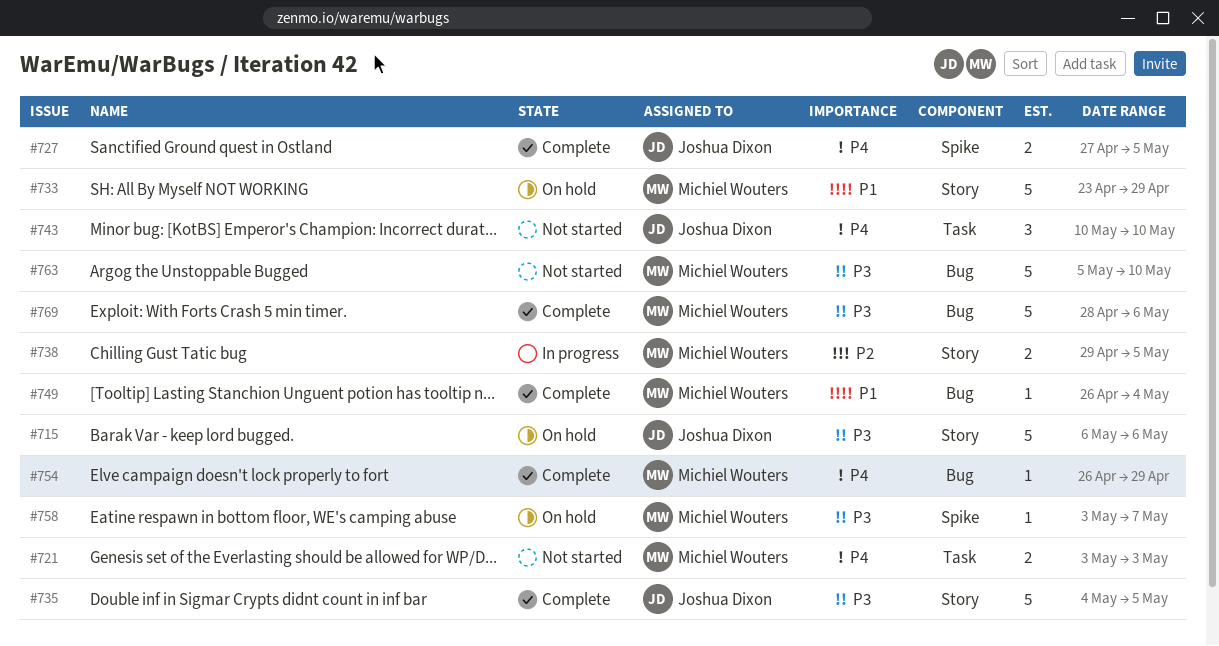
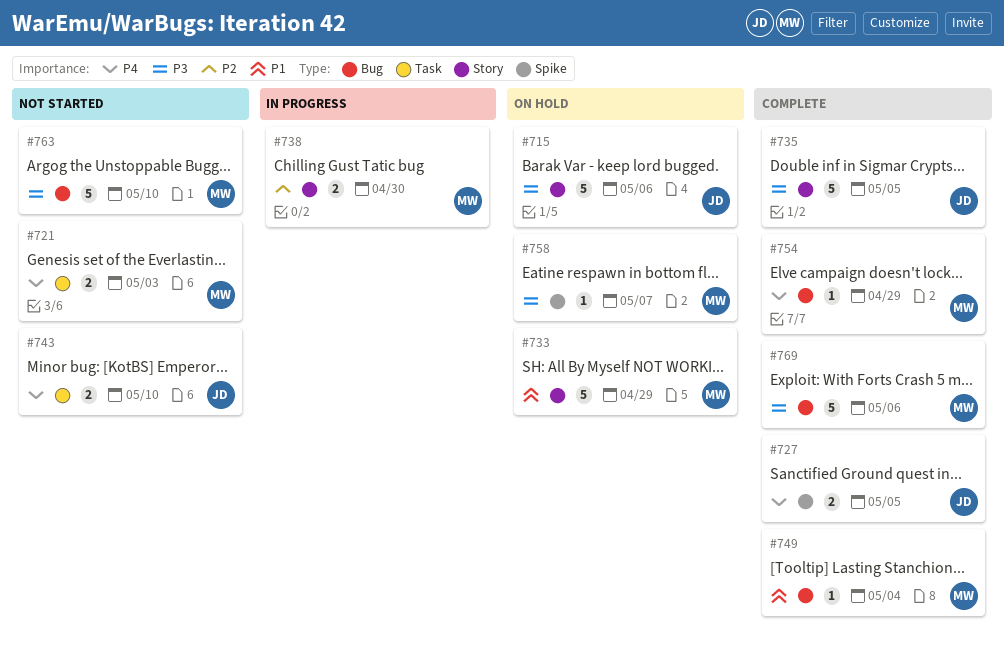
#738, due: May 5 -> Apr 30
#743, estimate: 3 -> 2

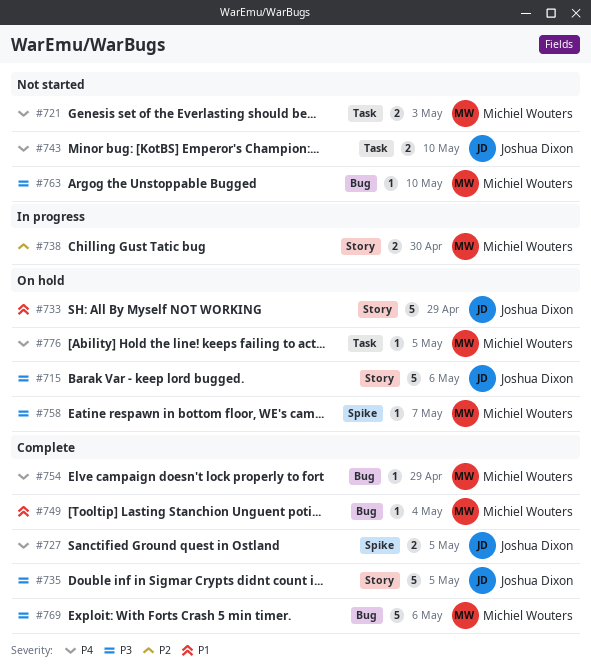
#733, owner: Michiel Wouters -> Joshua Dixon
#763, estimate: 5 -> 1
#776: none -> present

